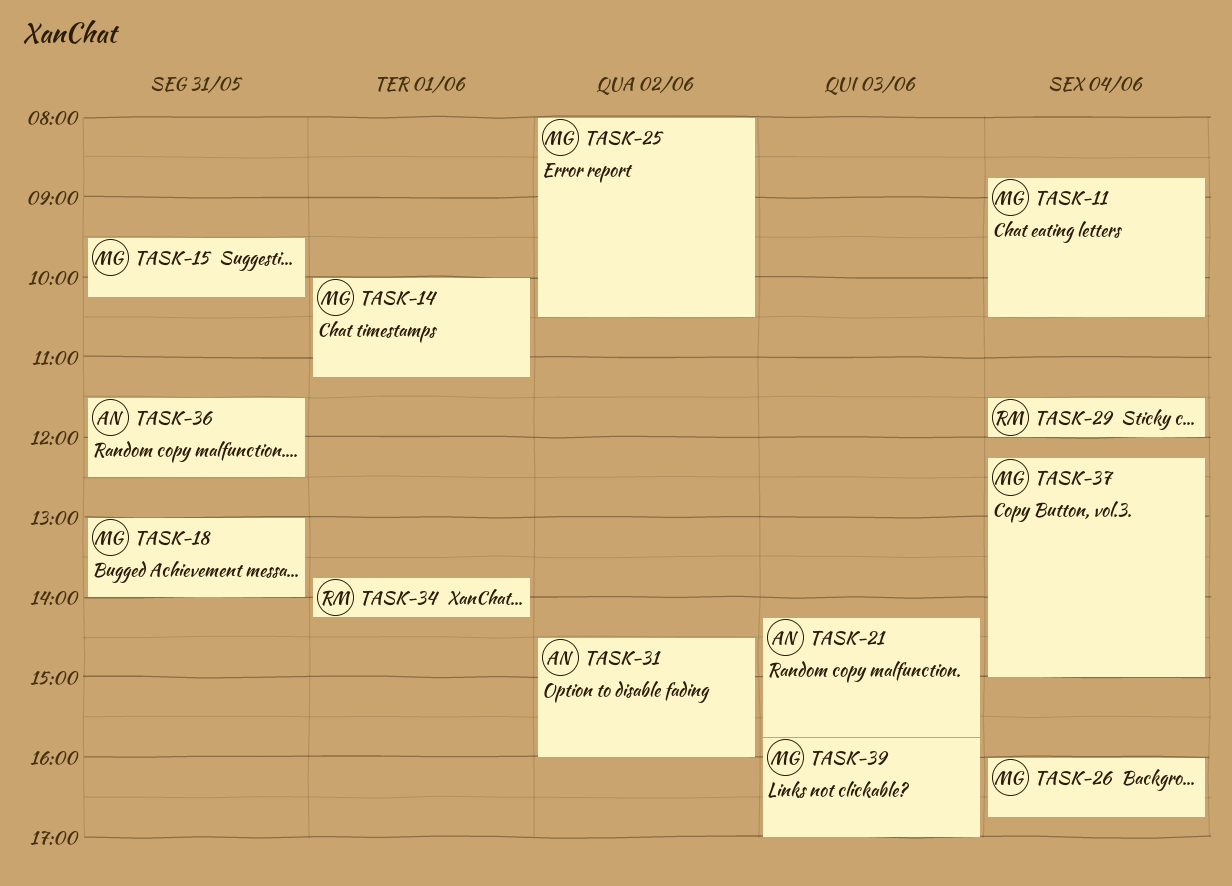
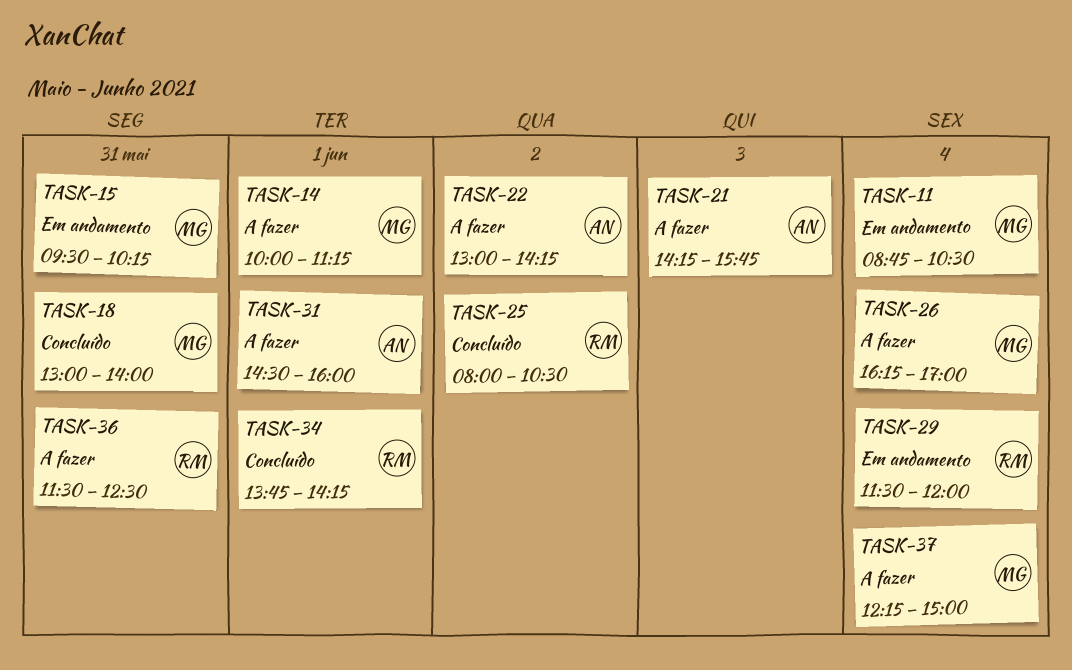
TASK-22: none -> present
TASK-25, owner: MG -> RM
TASK-26, begins: 16:00 -> 16:15
TASK-26, ends: 16:45 -> 17:00
TASK-31, day: Jun 2 -> Jun 1
TASK-36, owner: AN -> RM
TASK-39: present -> none

